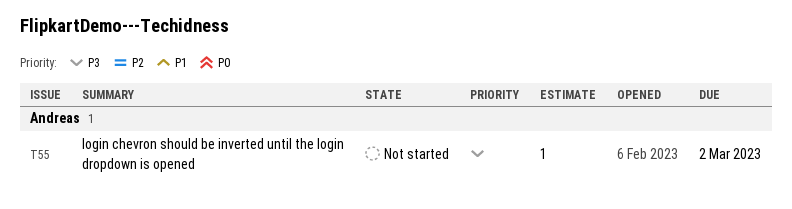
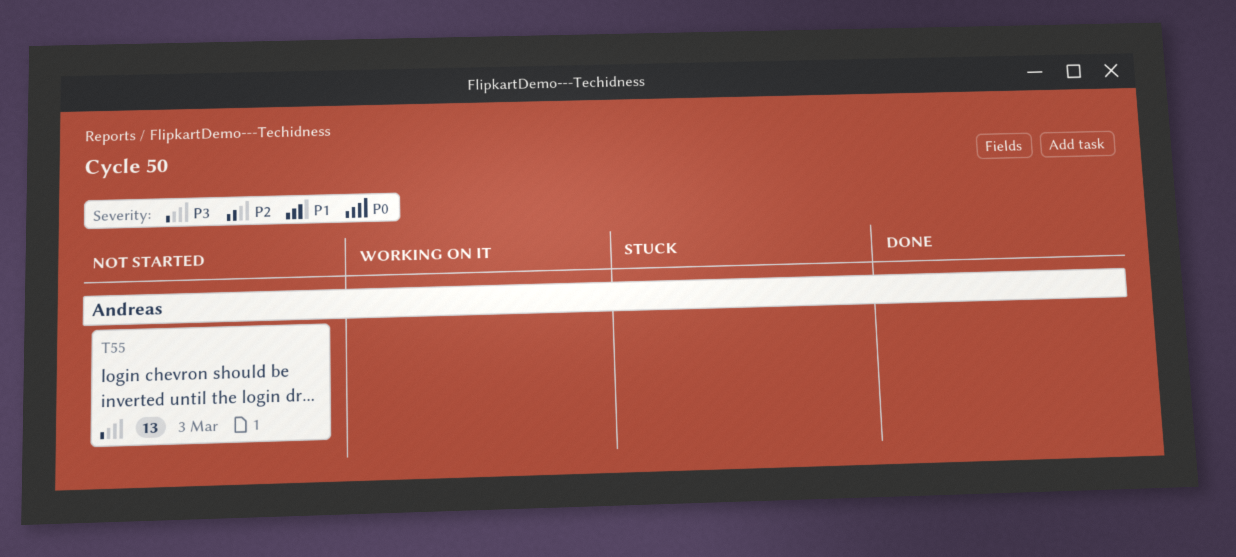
T55, estimate: 1 -> 13
T55, due: Mar 2 -> Mar 3

